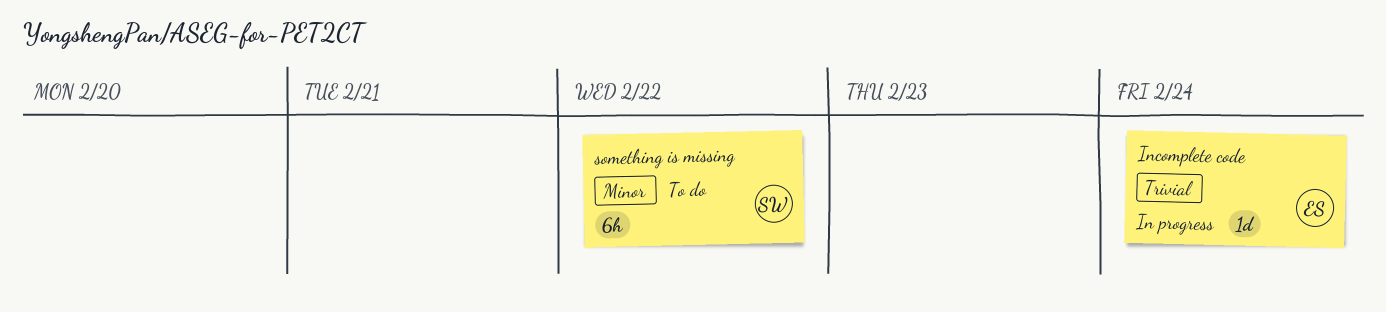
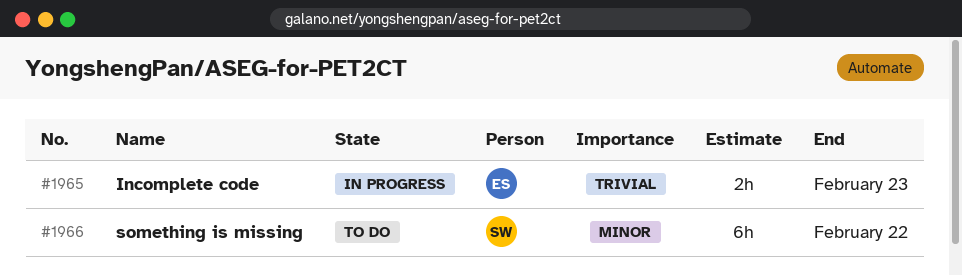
Incomplete code, estimate: 1d -> 2h
Incomplete code, due: Feb 24 -> Feb 23

